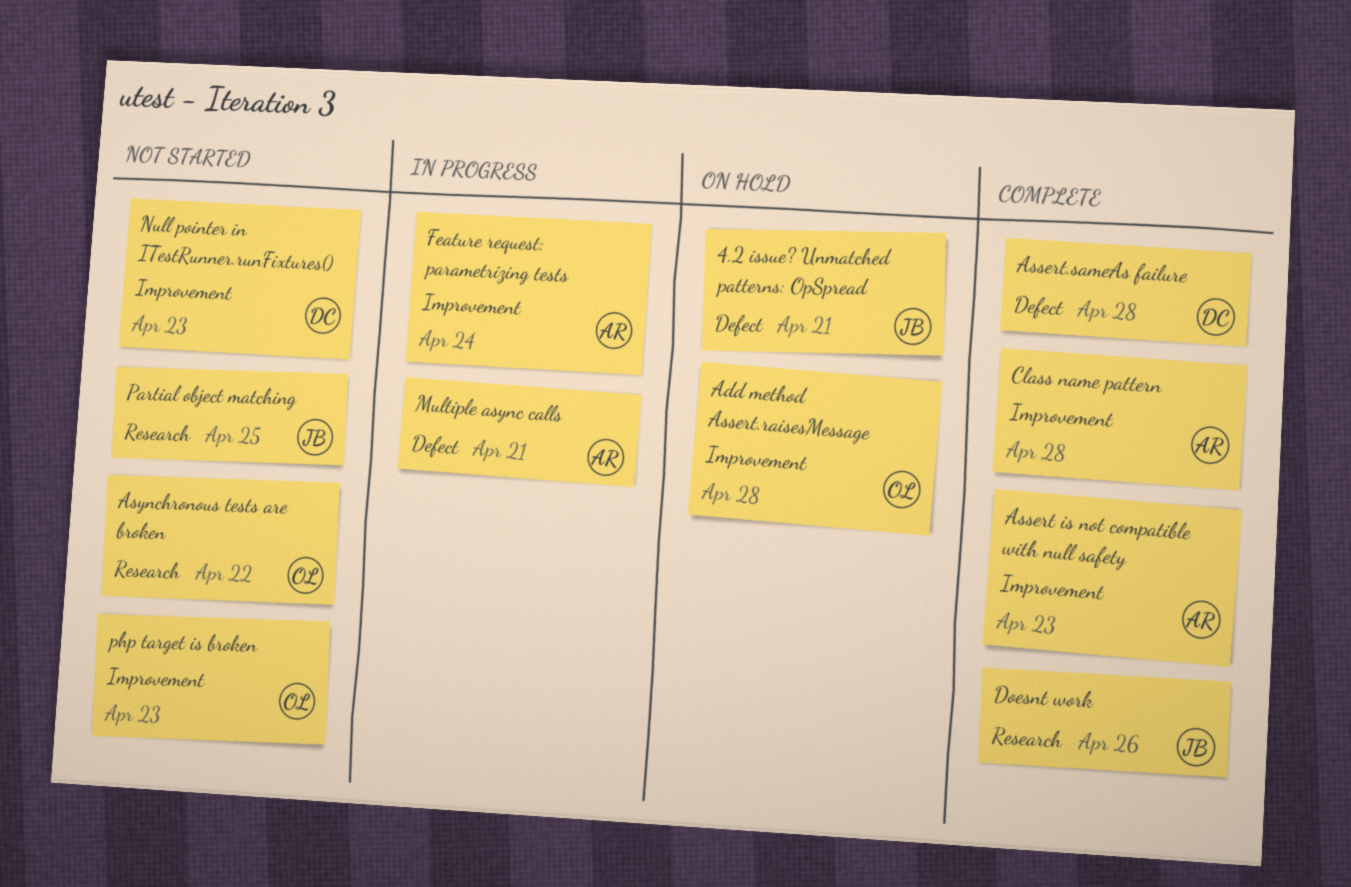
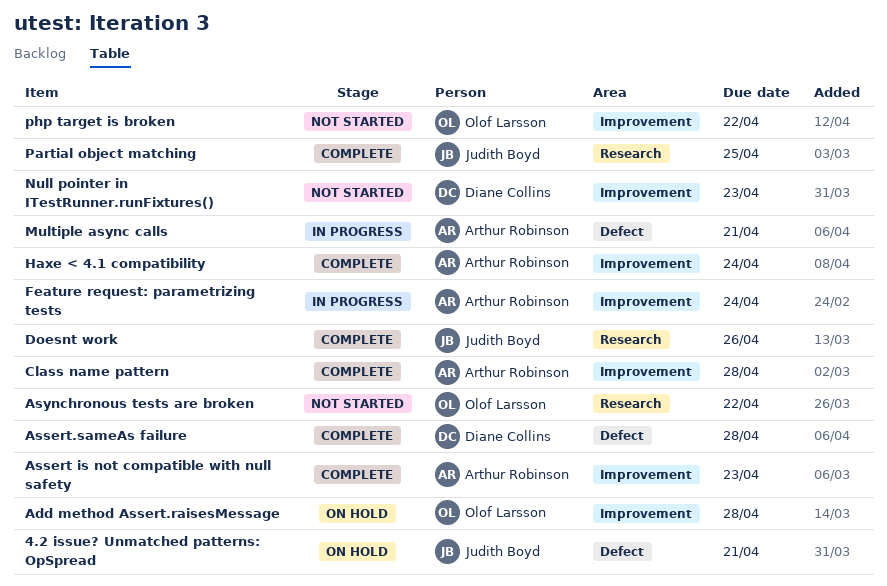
Haxe < 4.1 compatibility: none -> present
Partial object matching, status: Not started -> Complete
php target is broken, due: Apr 23 -> Apr 22

